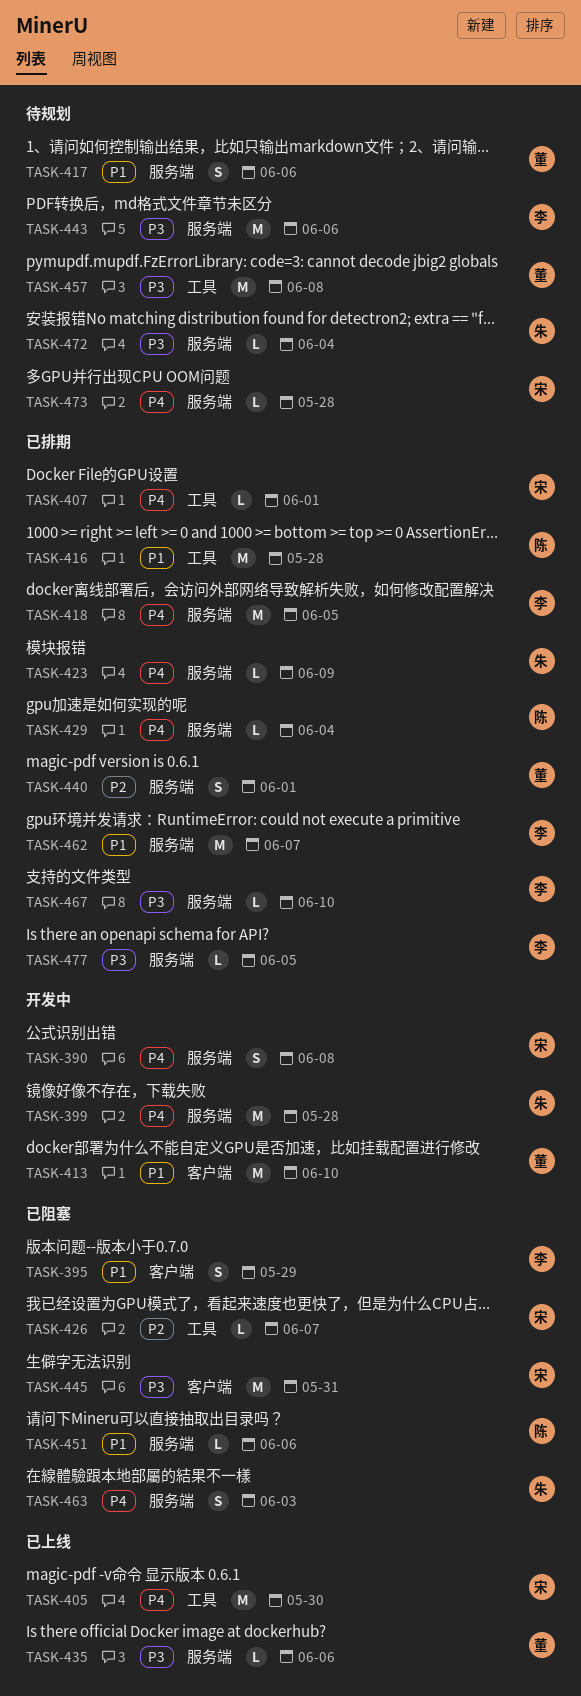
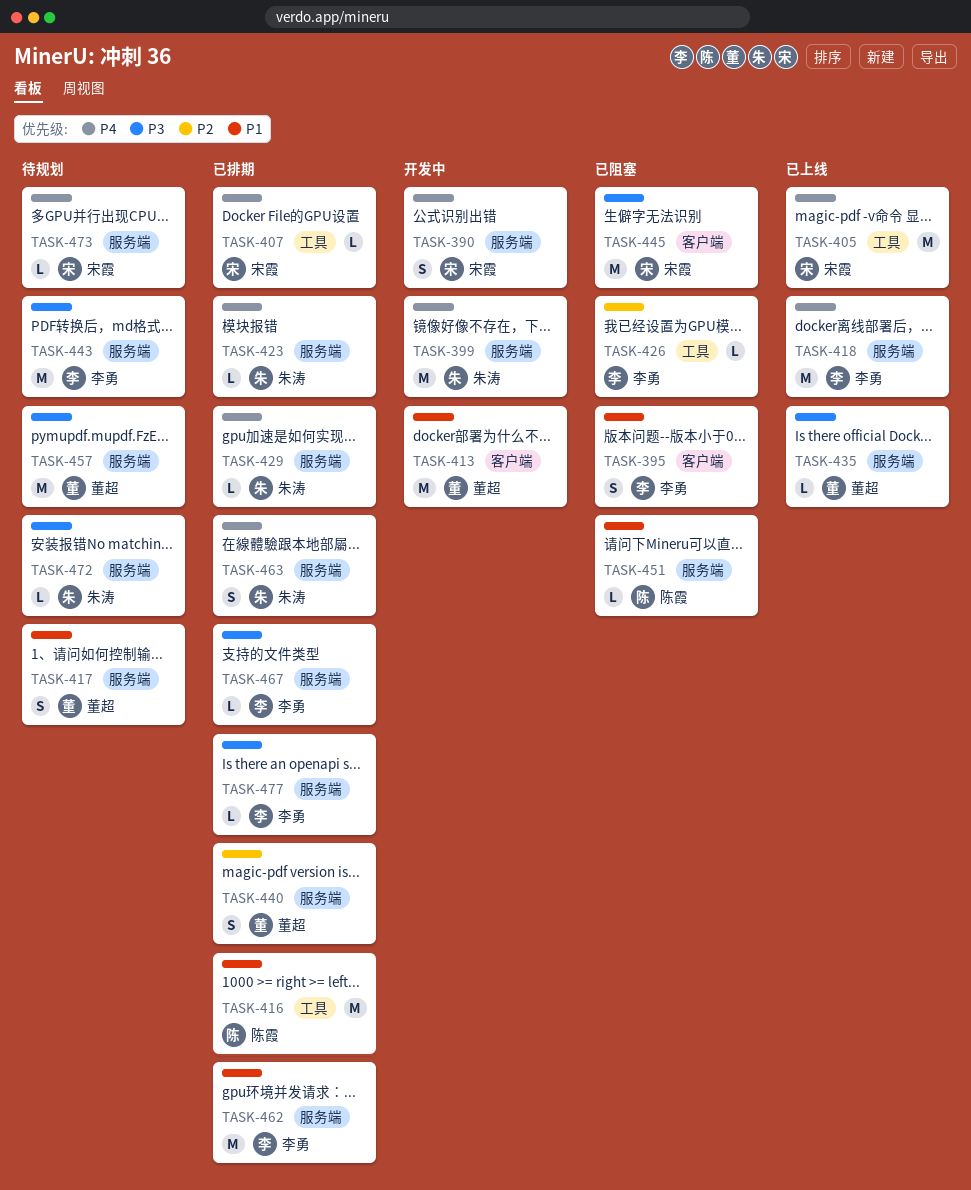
TASK-418, status: 已排期 -> 已上线
TASK-426, owner: 宋霞 -> 李勇
TASK-429, owner: 陈霞 -> 朱涛
TASK-457, label: 工具 -> 服务端
TASK-463, status: 已阻塞 -> 已排期

